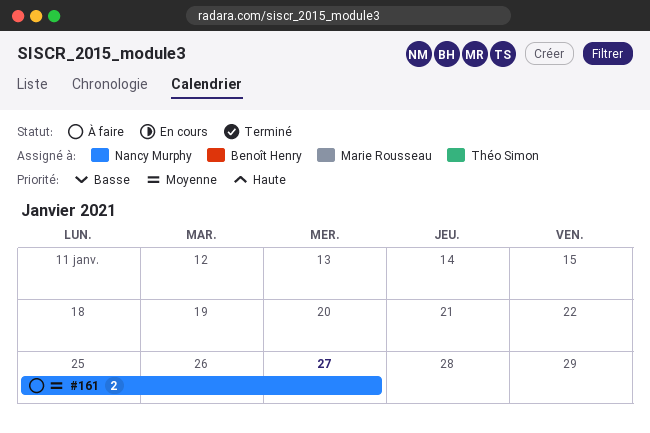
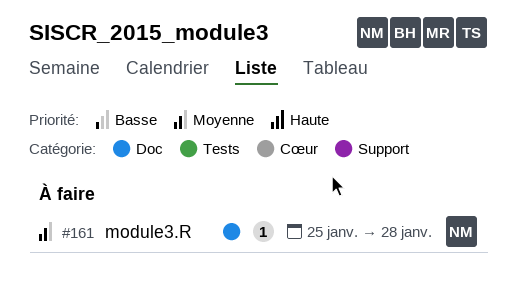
#161, estimate: 2 -> 1
#161, due: Jan 27 -> Jan 28

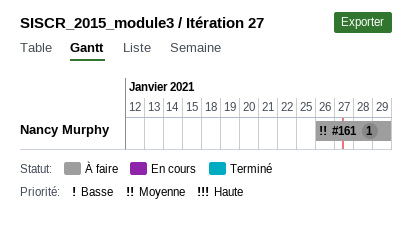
#161, start: Jan 25 -> Jan 26
#161, due: Jan 28 -> Jan 29

